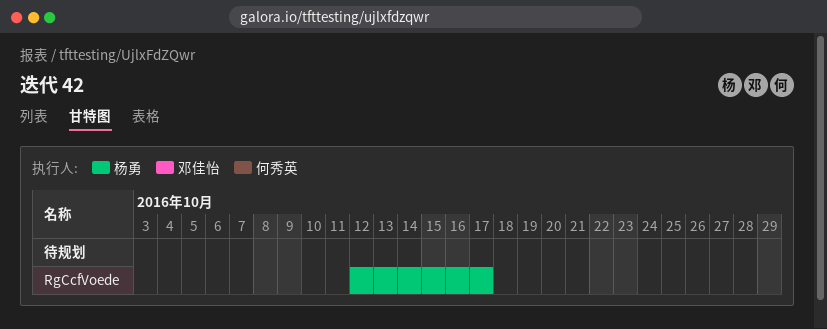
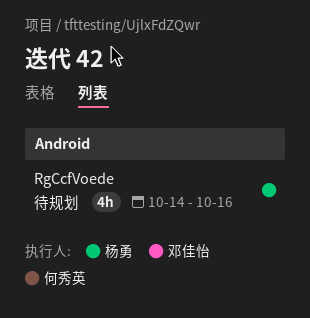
RgCcfVoede, start: Oct 12 -> Oct 14
RgCcfVoede, due: Oct 17 -> Oct 16

